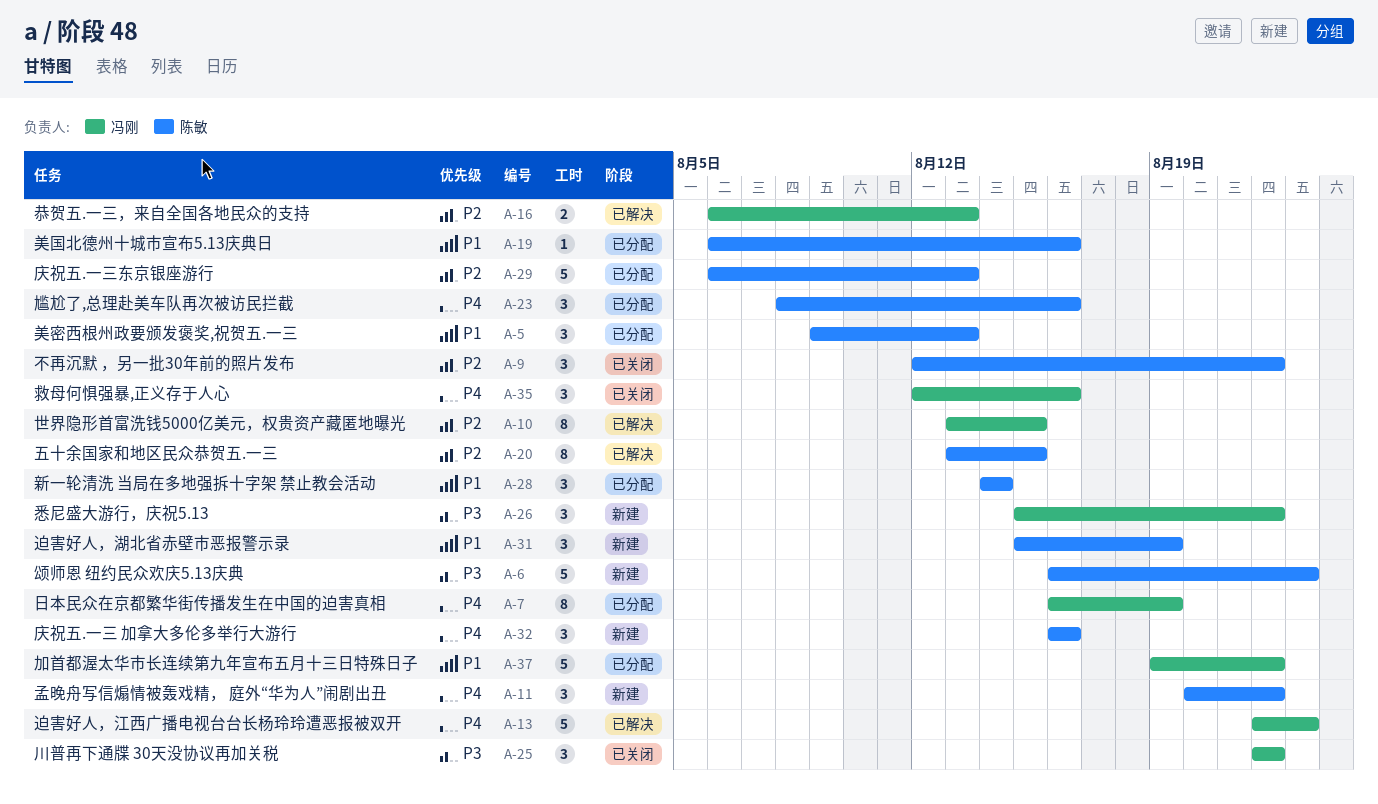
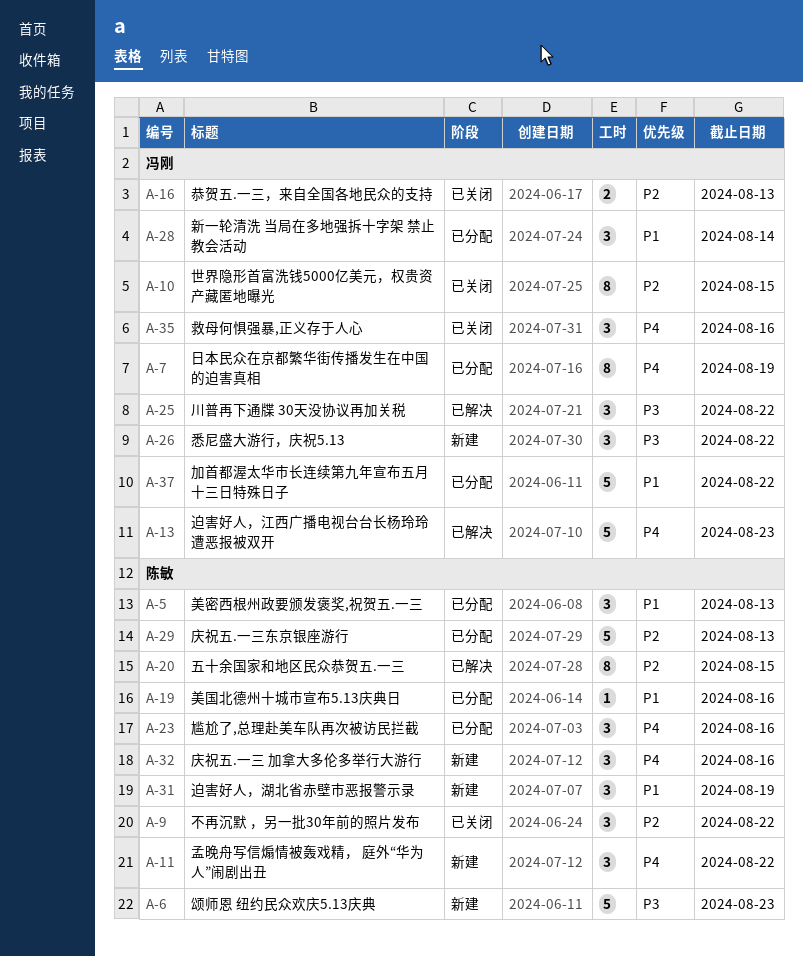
A-10, status: 已解决 -> 已关闭
A-16, status: 已解决 -> 已关闭
A-25, status: 已关闭 -> 已解决
A-28, owner: 陈敏 -> 冯刚

